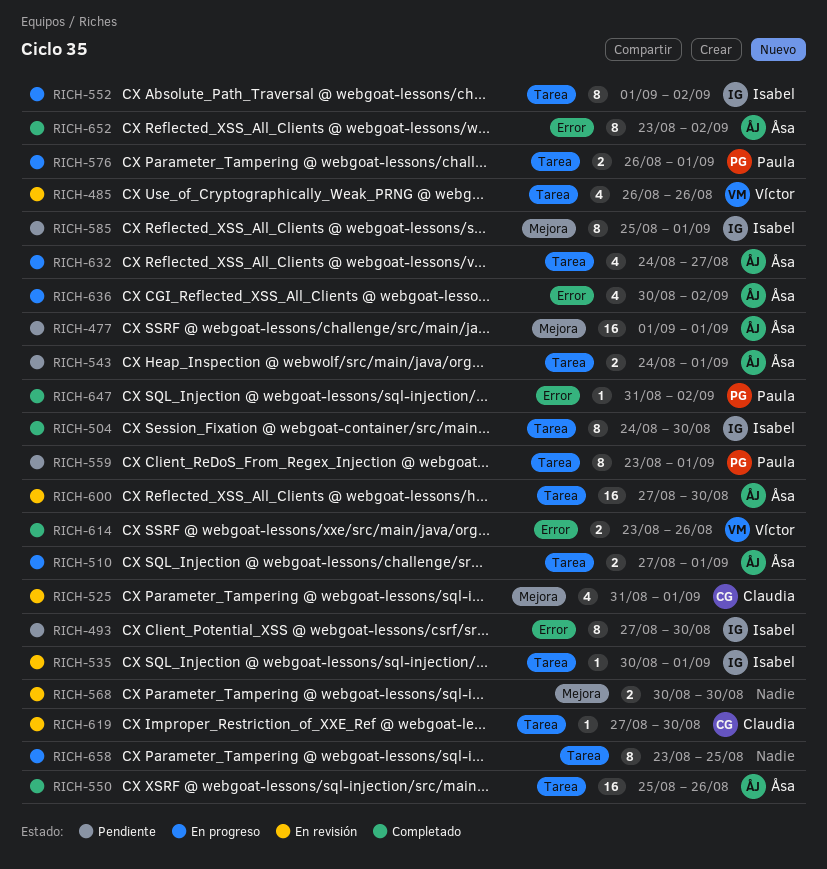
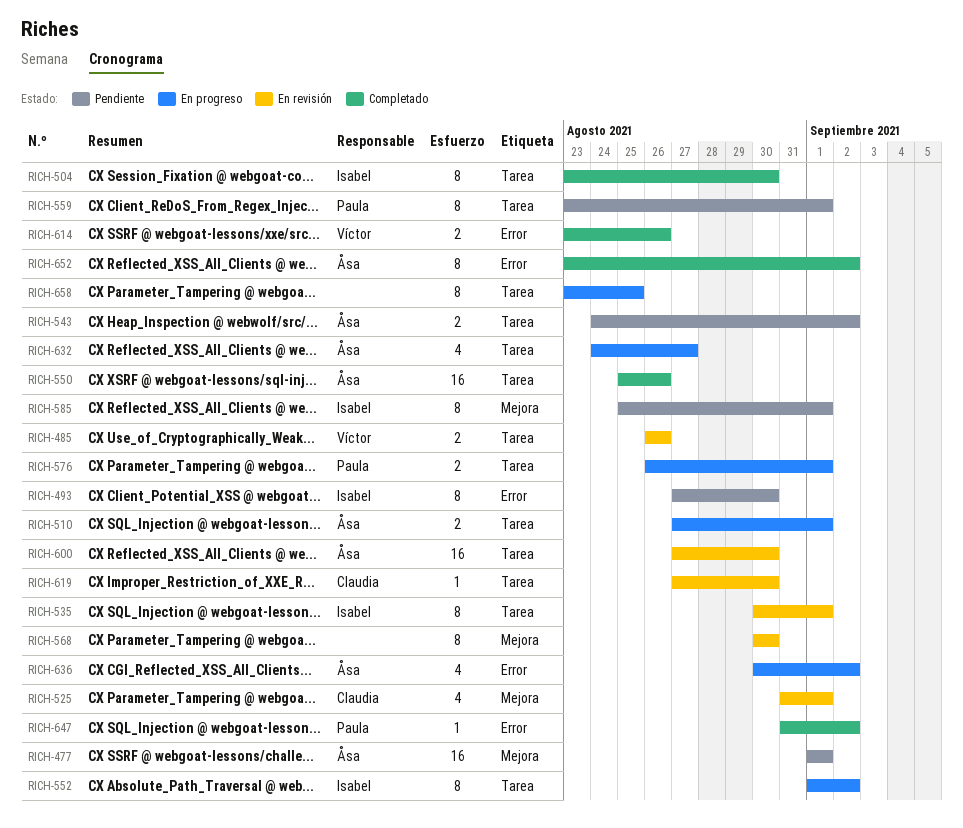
RICH-485, estimate: 4 -> 2
RICH-504, start: Aug 24 -> Aug 23
RICH-535, estimate: 1 -> 8
RICH-543, due: Sep 1 -> Sep 2
RICH-568, estimate: 2 -> 8

